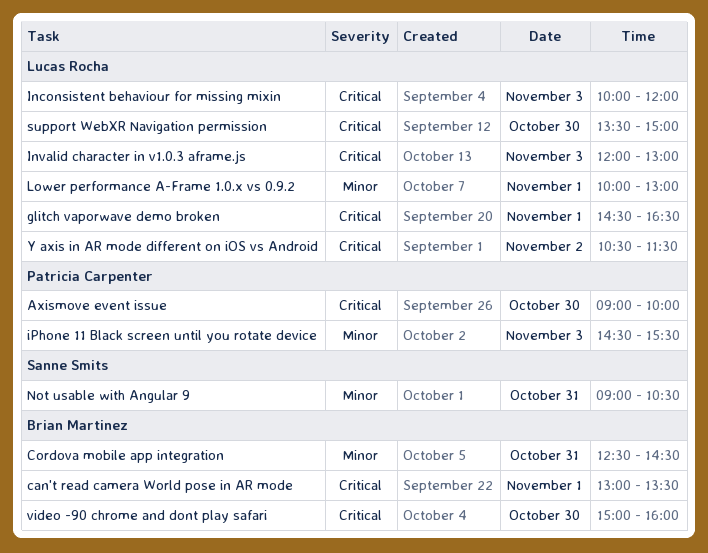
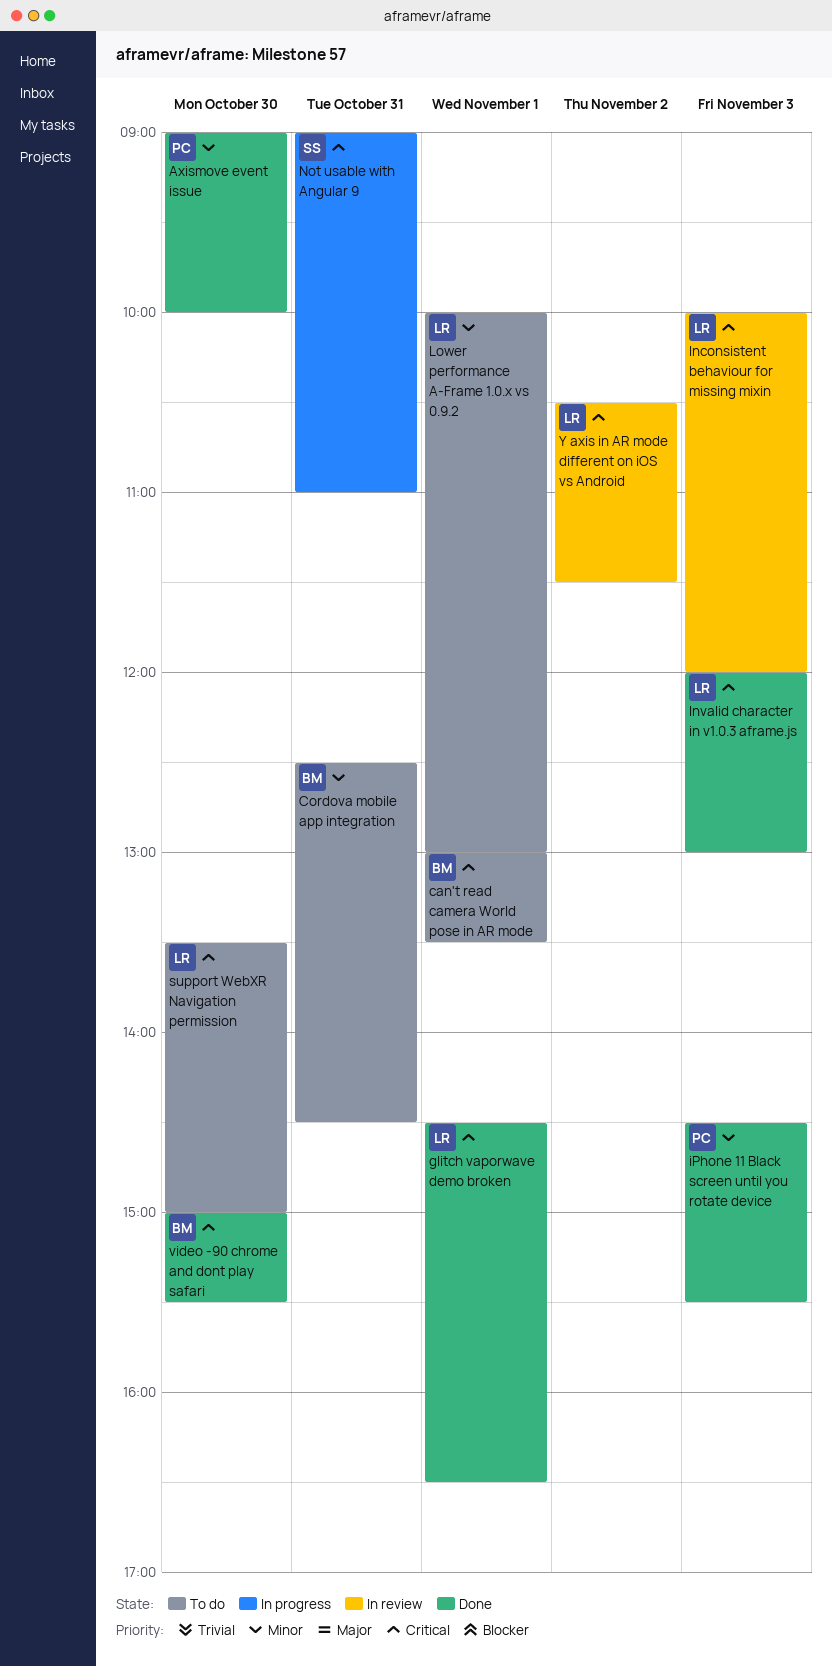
Axismove event issue, priority: Critical -> Minor
Not usable with Angular 9, priority: Minor -> Critical
Not usable with Angular 9, ends: 10:30 -> 11:00
video -90 chrome and dont play safari, ends: 16:00 -> 15:30

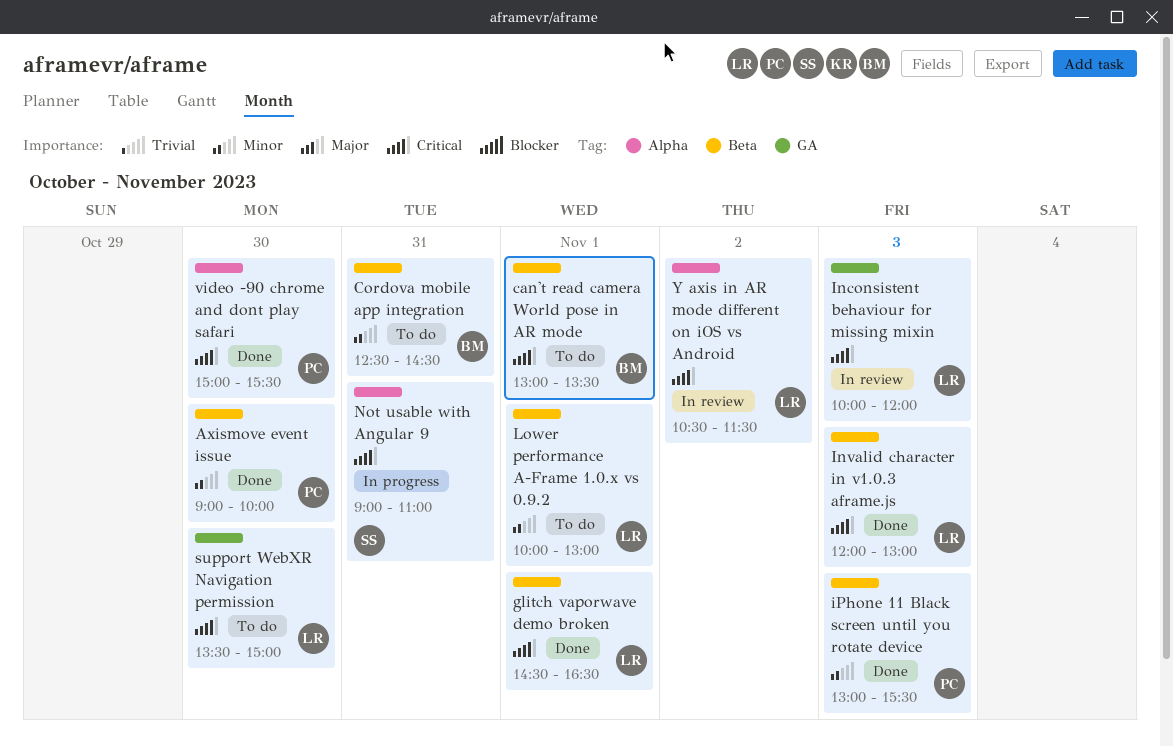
iPhone 11 Black screen until you rotate device, begins: 14:30 -> 13:00
video -90 chrome and dont play safari, owner: BM -> PC

